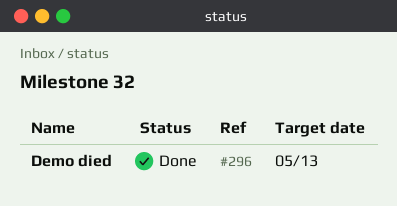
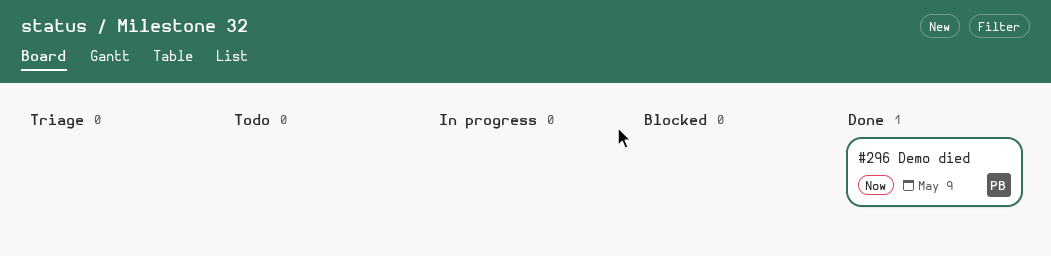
#296, due: May 13 -> May 9

